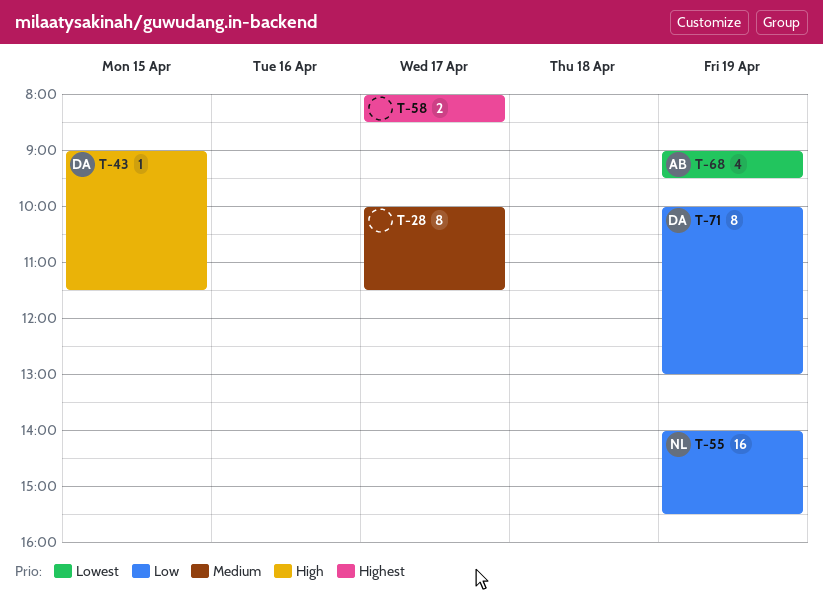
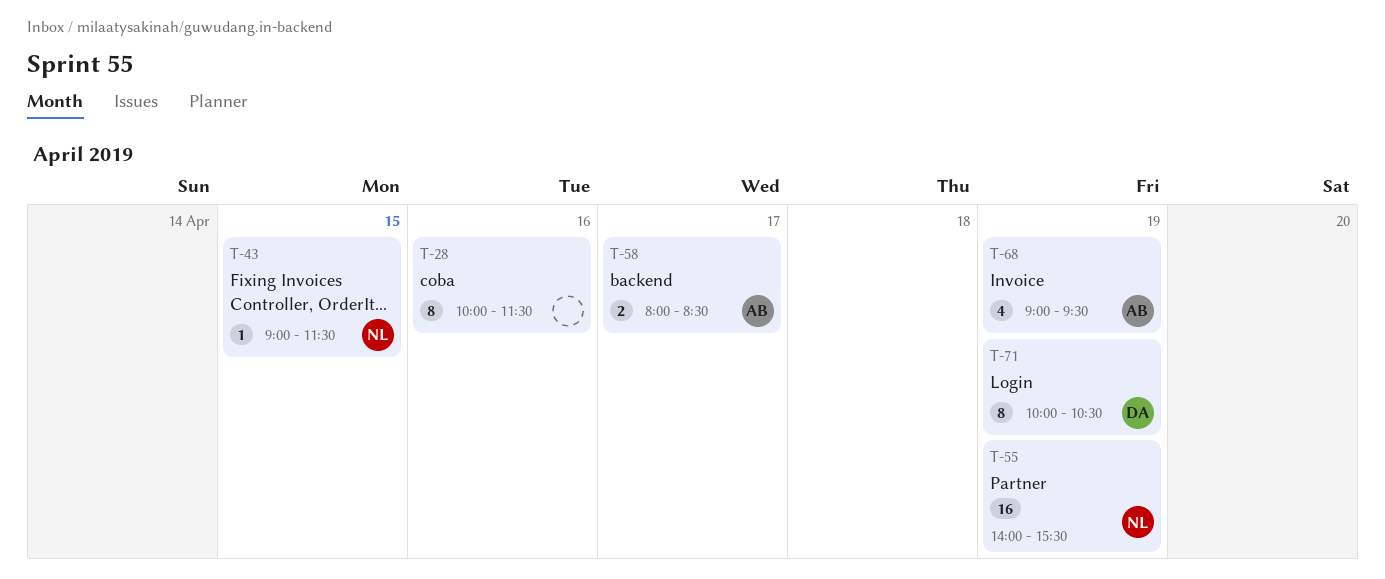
T-28, day: Apr 17 -> Apr 16
T-43, owner: DA -> NL
T-58, owner: none -> AB
T-71, ends: 13:00 -> 10:30

